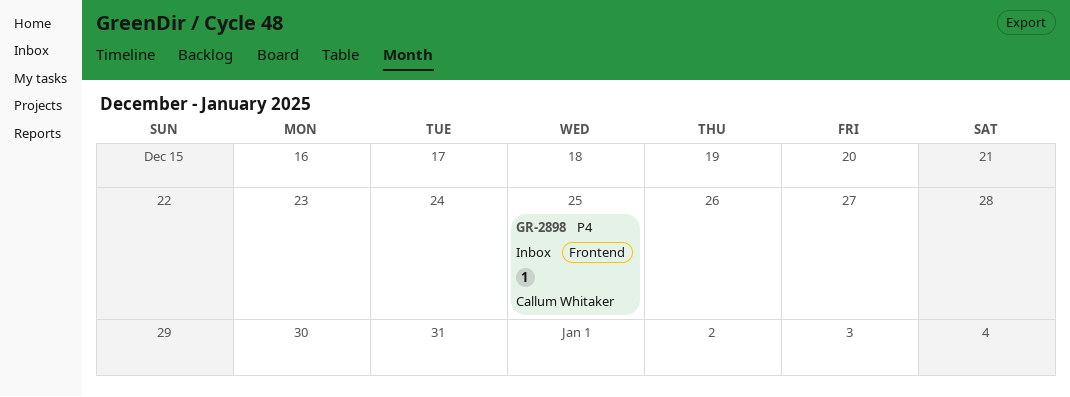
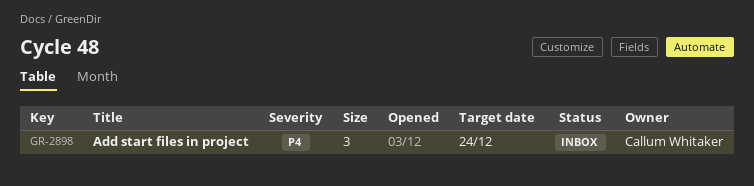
GR-2898, estimate: 1 -> 3
GR-2898, due: Dec 25 -> Dec 24

